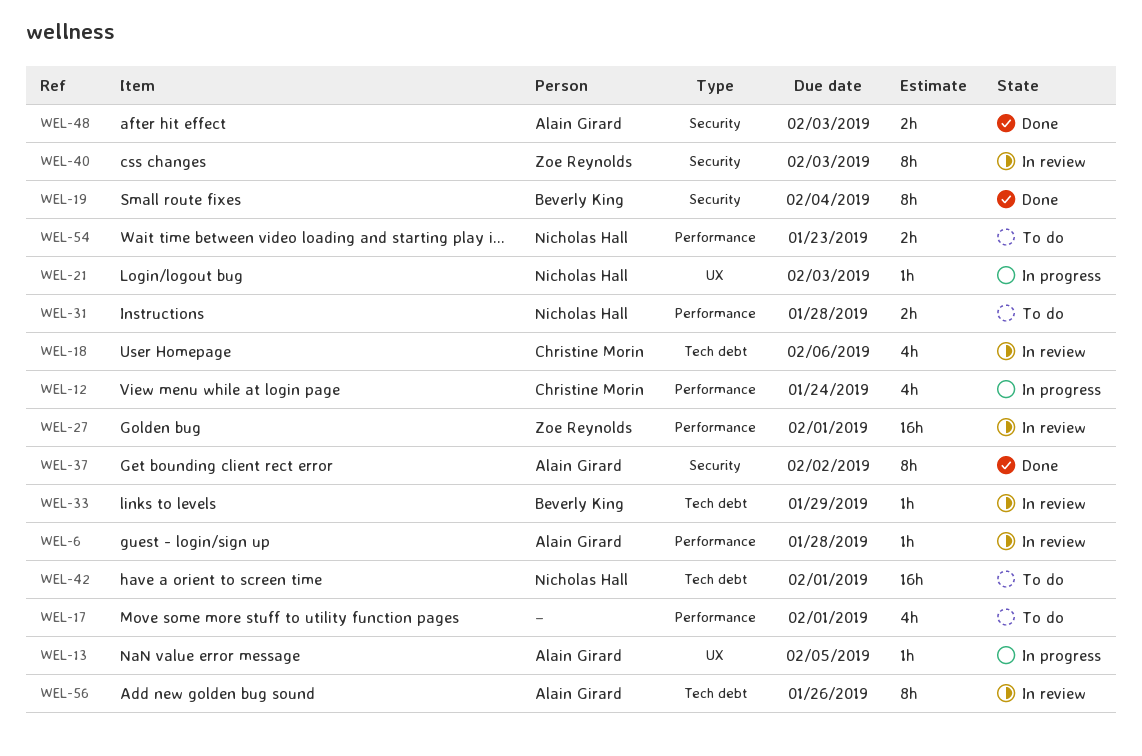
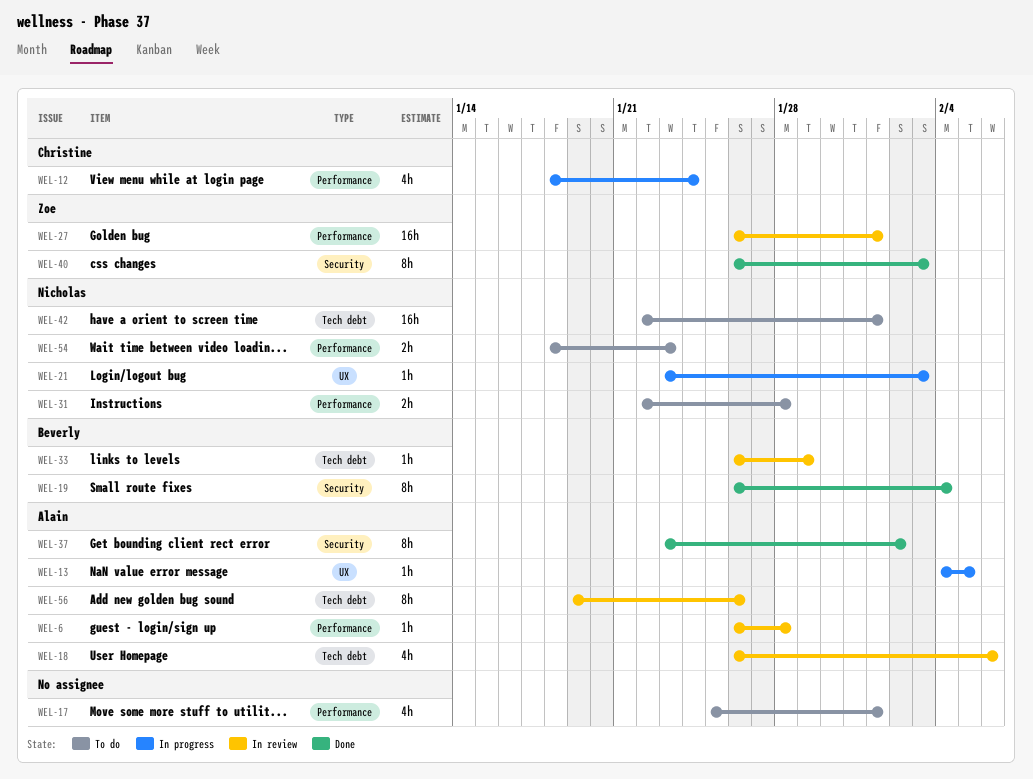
WEL-18, owner: Christine Morin -> Alain Girard
WEL-40, status: In review -> Done
WEL-48: present -> none

